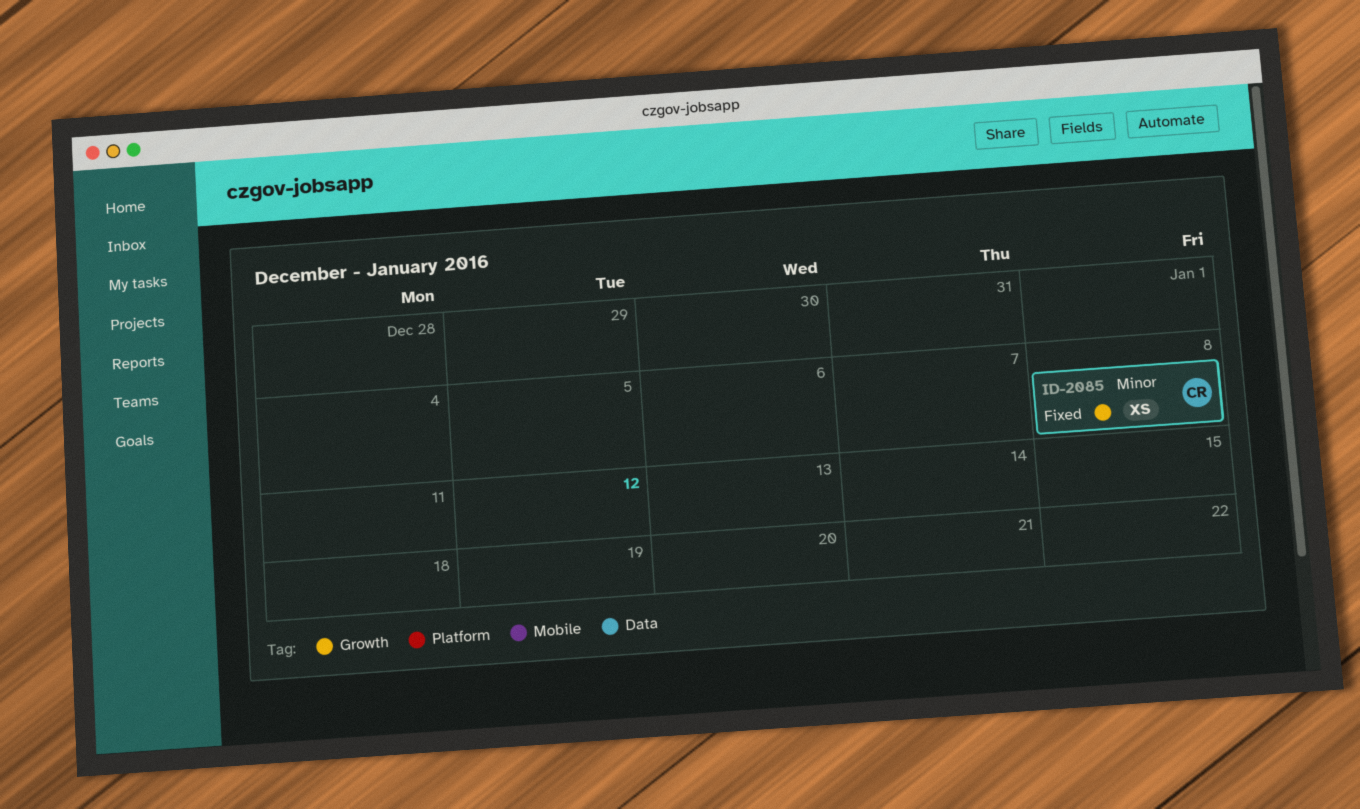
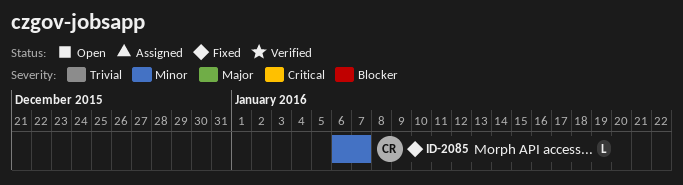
ID-2085, estimate: XS -> L
ID-2085, due: Jan 8 -> Jan 7

